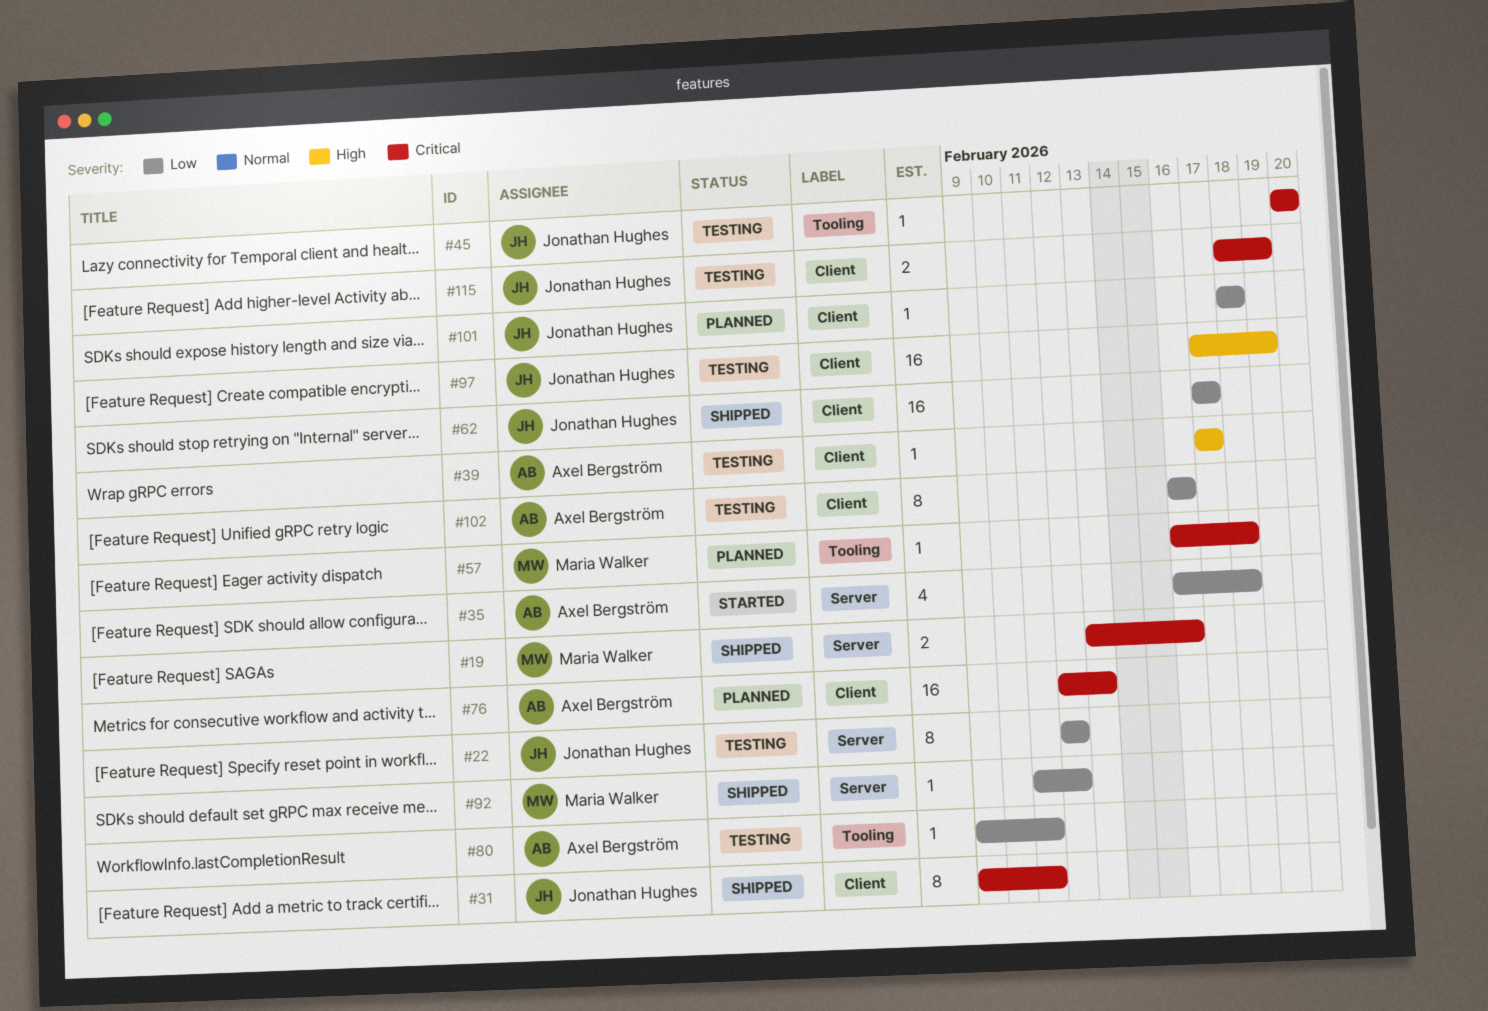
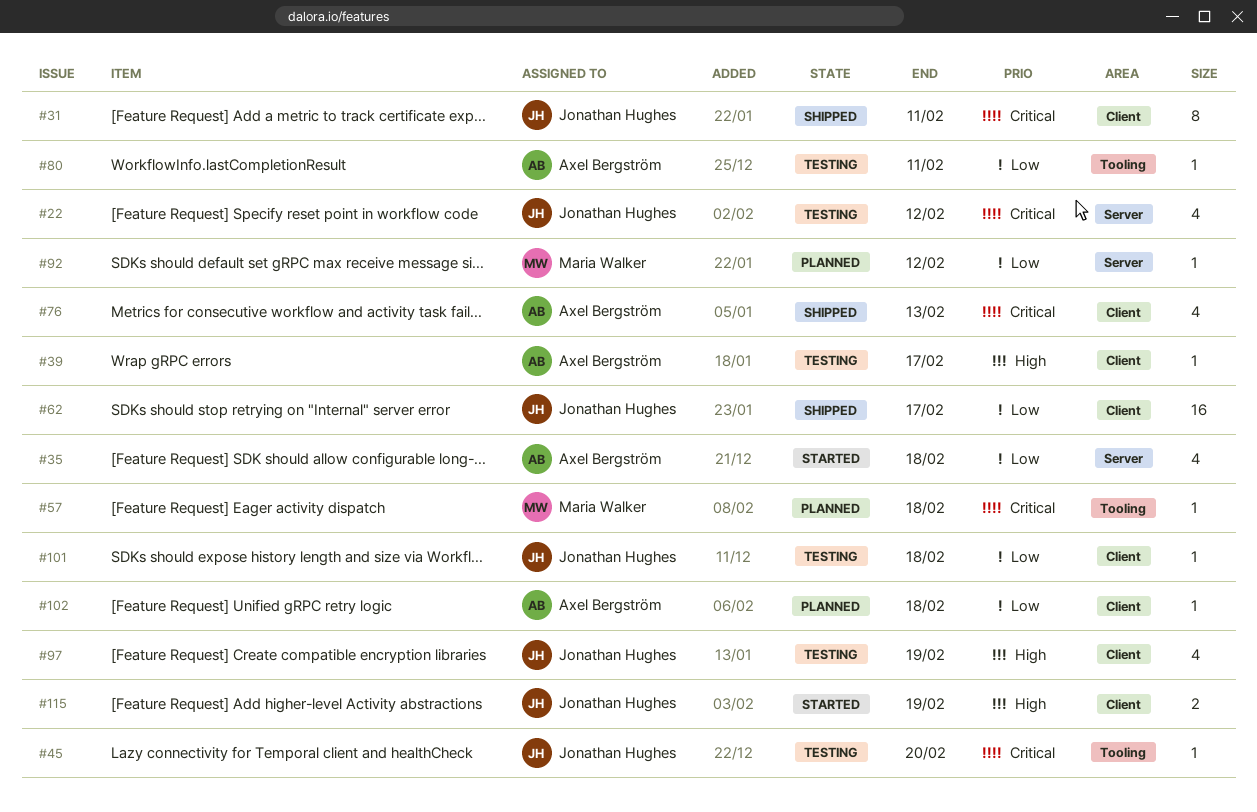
#19: present -> none
#22, priority: Low -> Critical
#22, estimate: 8 -> 4
#76, status: Planned -> Shipped
#76, estimate: 16 -> 4
#92, status: Shipped -> Planned
#97, estimate: 16 -> 4
#101, status: Planned -> Testing
#102, status: Testing -> Planned
#102, estimate: 8 -> 1
#102, due: Feb 16 -> Feb 18
#115, status: Testing -> Started
#115, priority: Critical -> High

